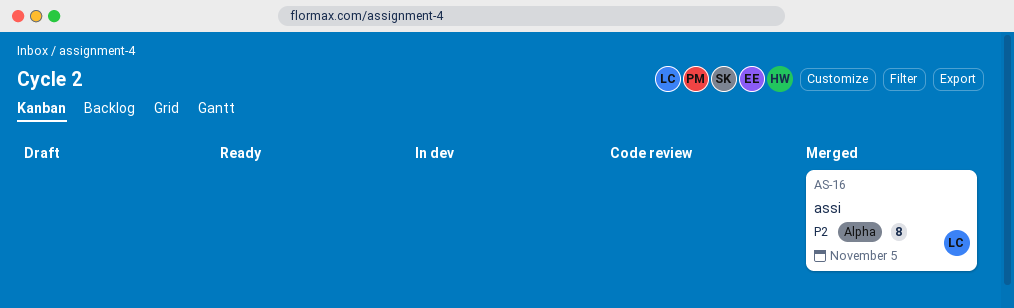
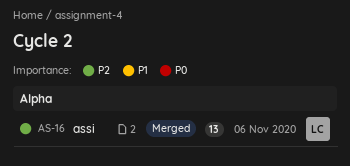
AS-16, estimate: 8 -> 13
AS-16, due: Nov 5 -> Nov 6

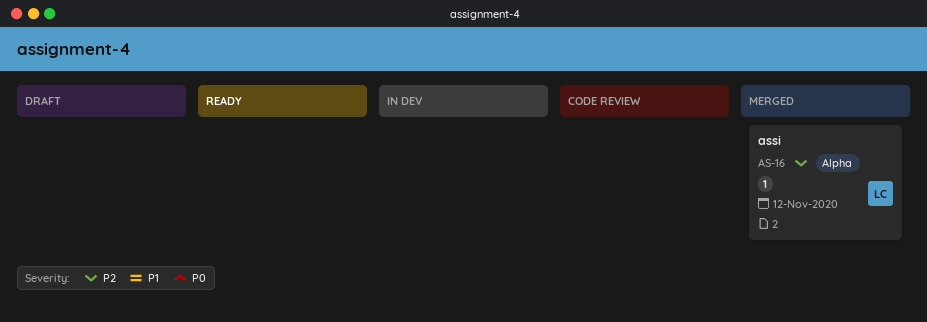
AS-16, estimate: 13 -> 1
AS-16, due: Nov 6 -> Nov 12

